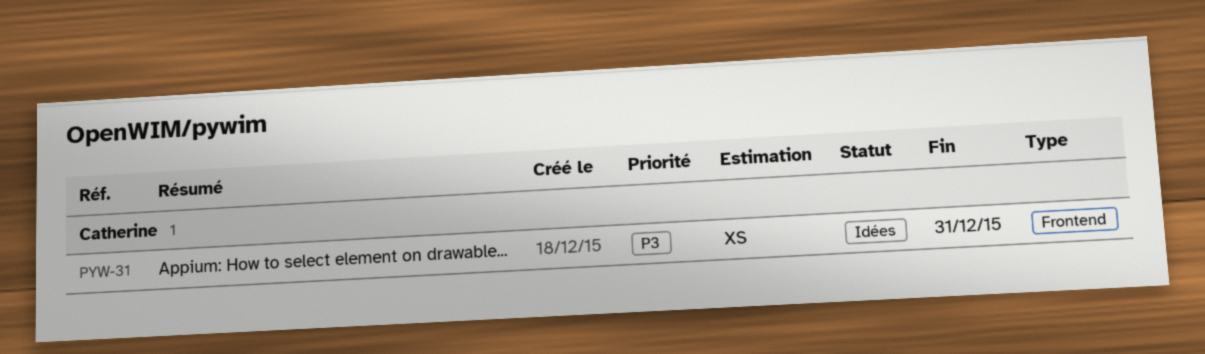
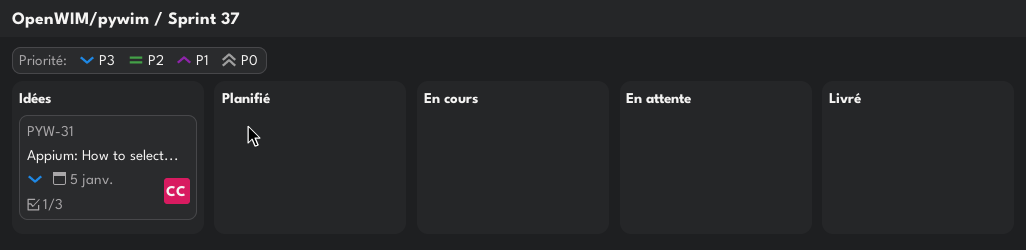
PYW-31, due: Dec 31 -> Jan 5

